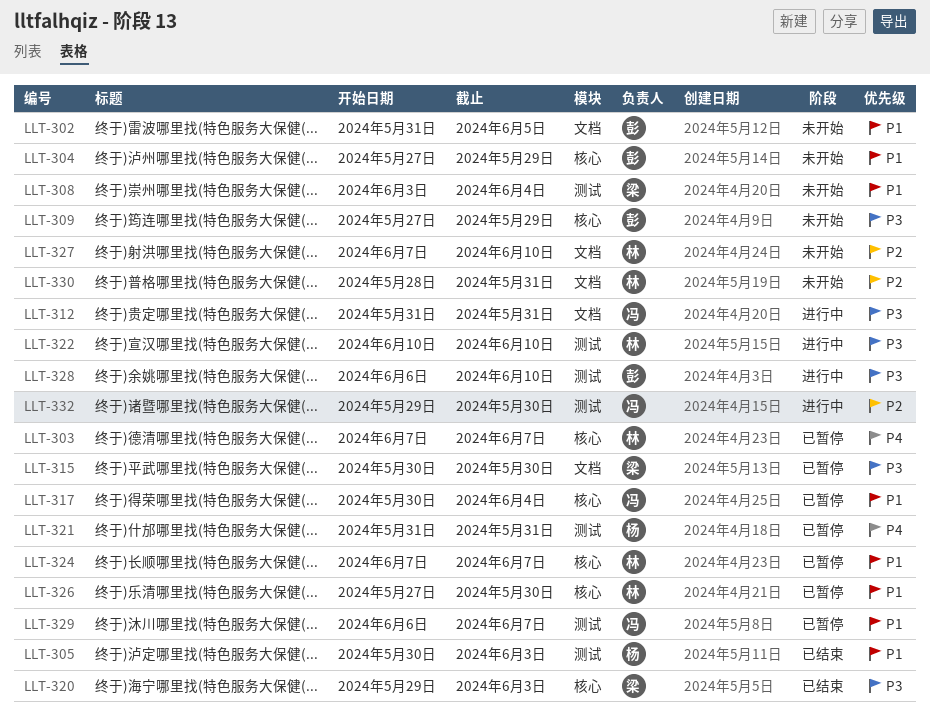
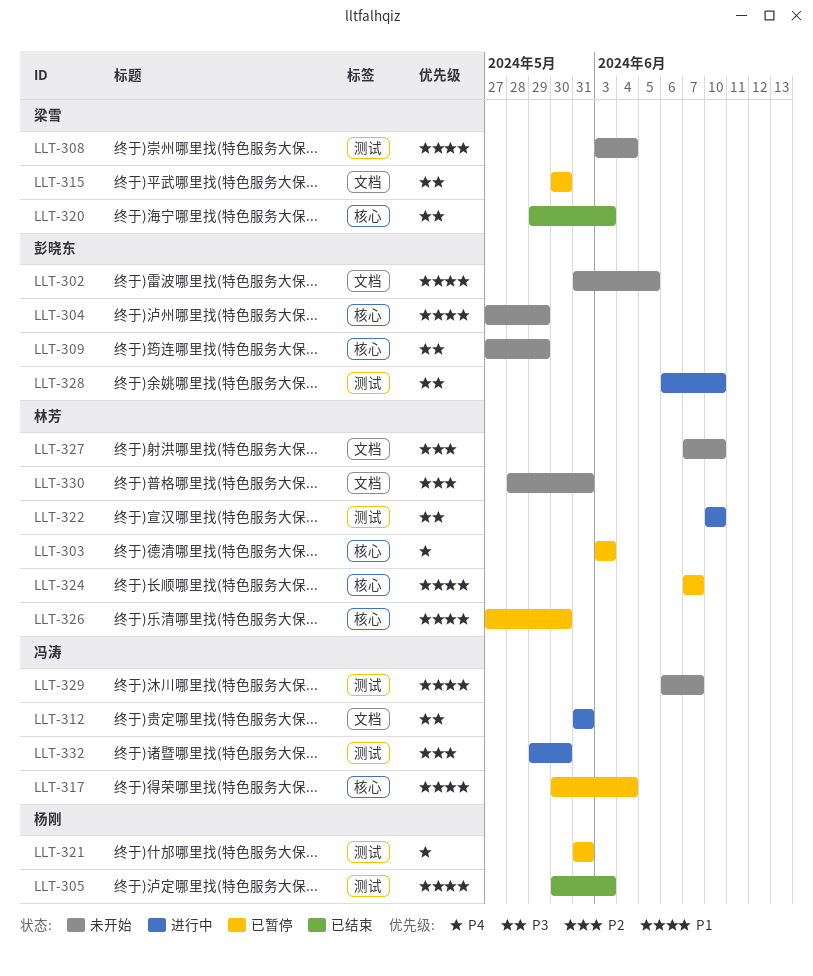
LLT-303, start: Jun 7 -> Jun 3
LLT-303, due: Jun 7 -> Jun 3
LLT-329, status: 已暂停 -> 未开始

